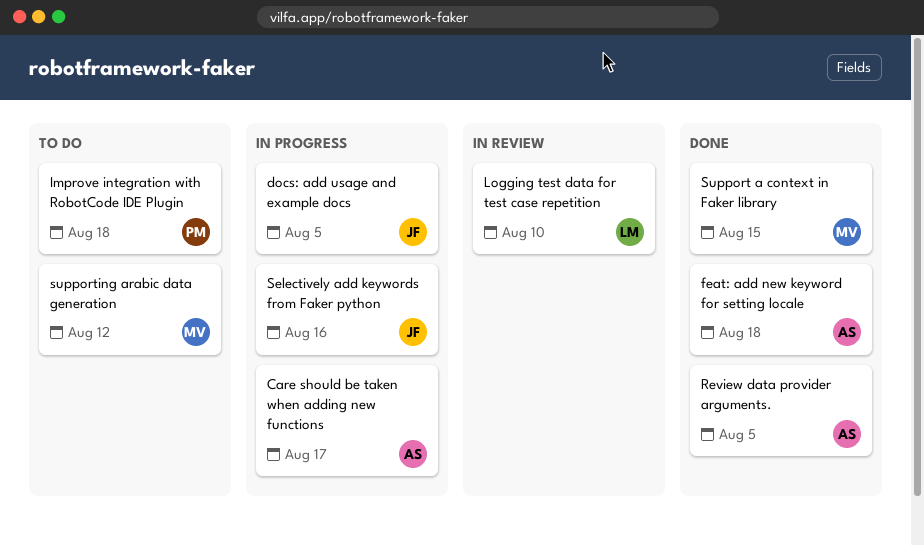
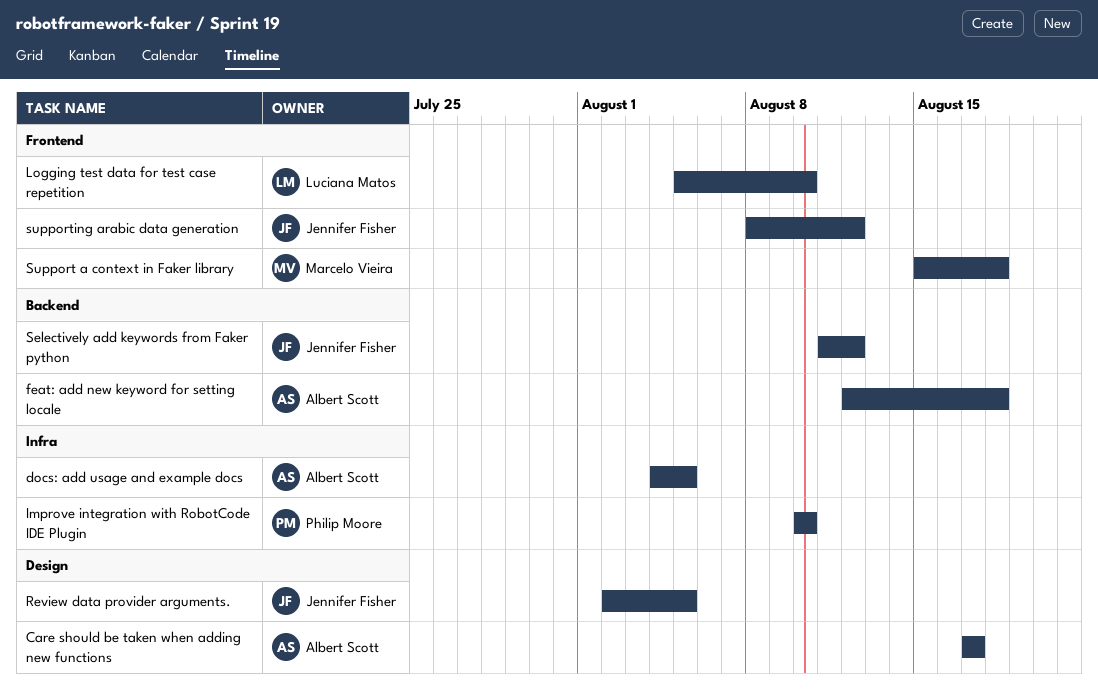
docs: add usage and example docs, owner: Jennifer Fisher -> Albert Scott
Improve integration with RobotCode IDE Plugin, due: Aug 18 -> Aug 10
Review data provider arguments., owner: Albert Scott -> Jennifer Fisher
Selectively add keywords from Faker python, due: Aug 16 -> Aug 12
Support a context in Faker library, due: Aug 15 -> Aug 18
supporting arabic data generation, owner: Marcelo Vieira -> Jennifer Fisher

